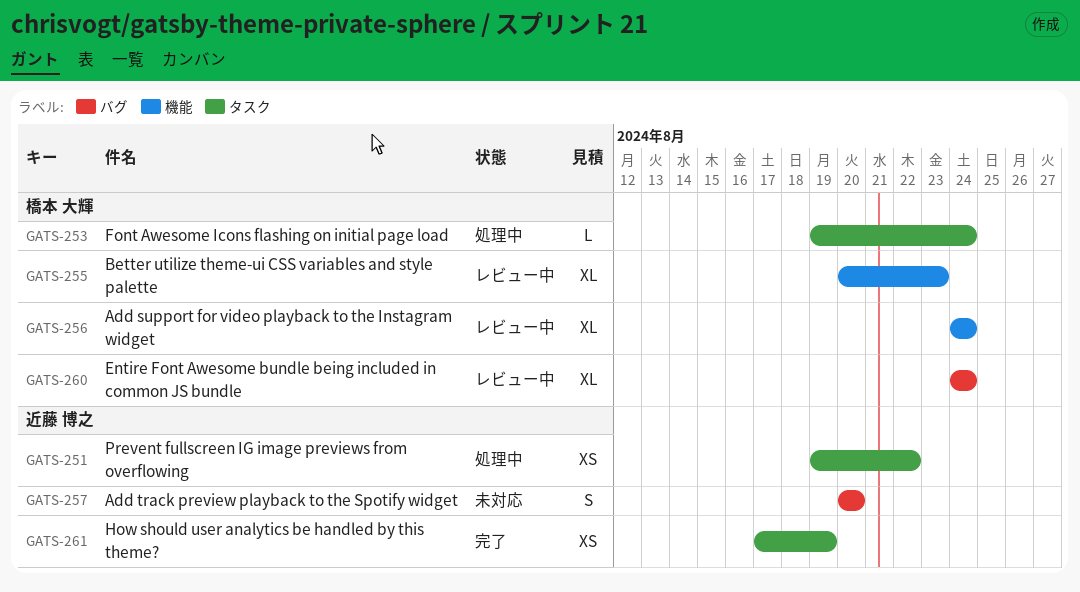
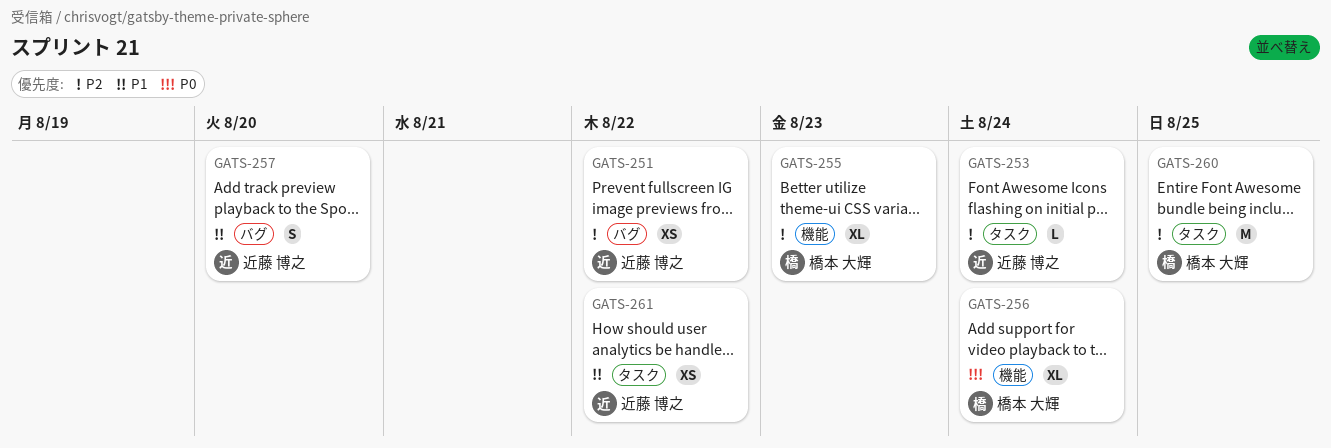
GATS-251, label: タスク -> バグ
GATS-253, owner: 橋本 大輝 -> 近藤 博之
GATS-260, label: バグ -> タスク
GATS-260, estimate: XL -> M
GATS-260, due: Aug 24 -> Aug 25
GATS-261, due: Aug 19 -> Aug 22

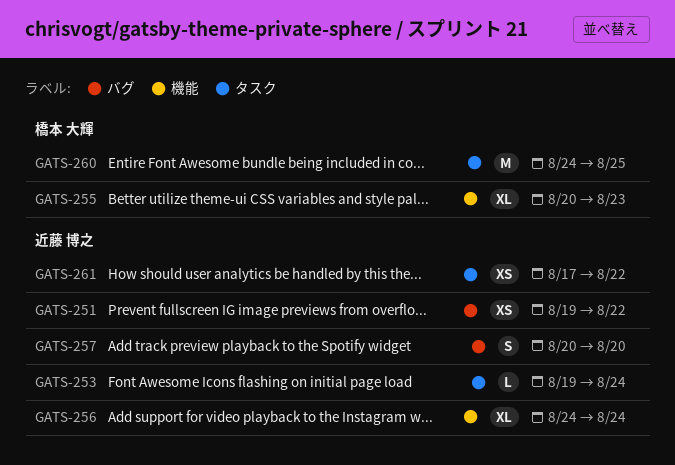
GATS-256, owner: 橋本 大輝 -> 近藤 博之

